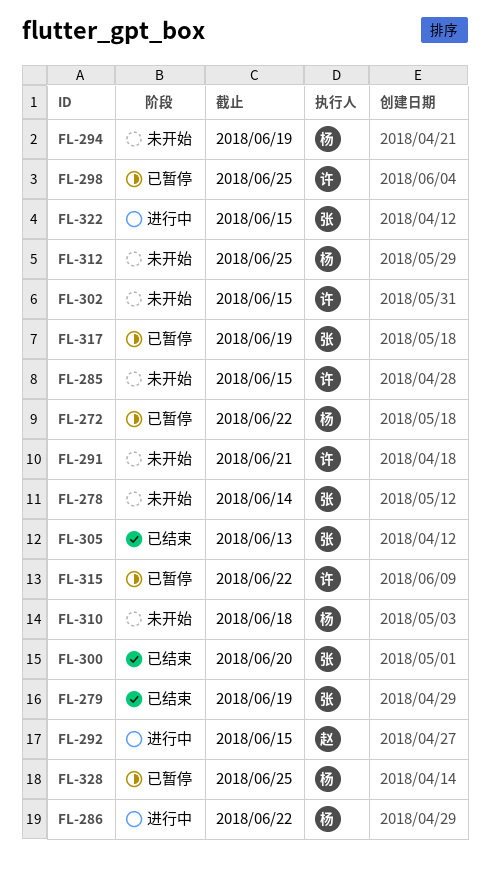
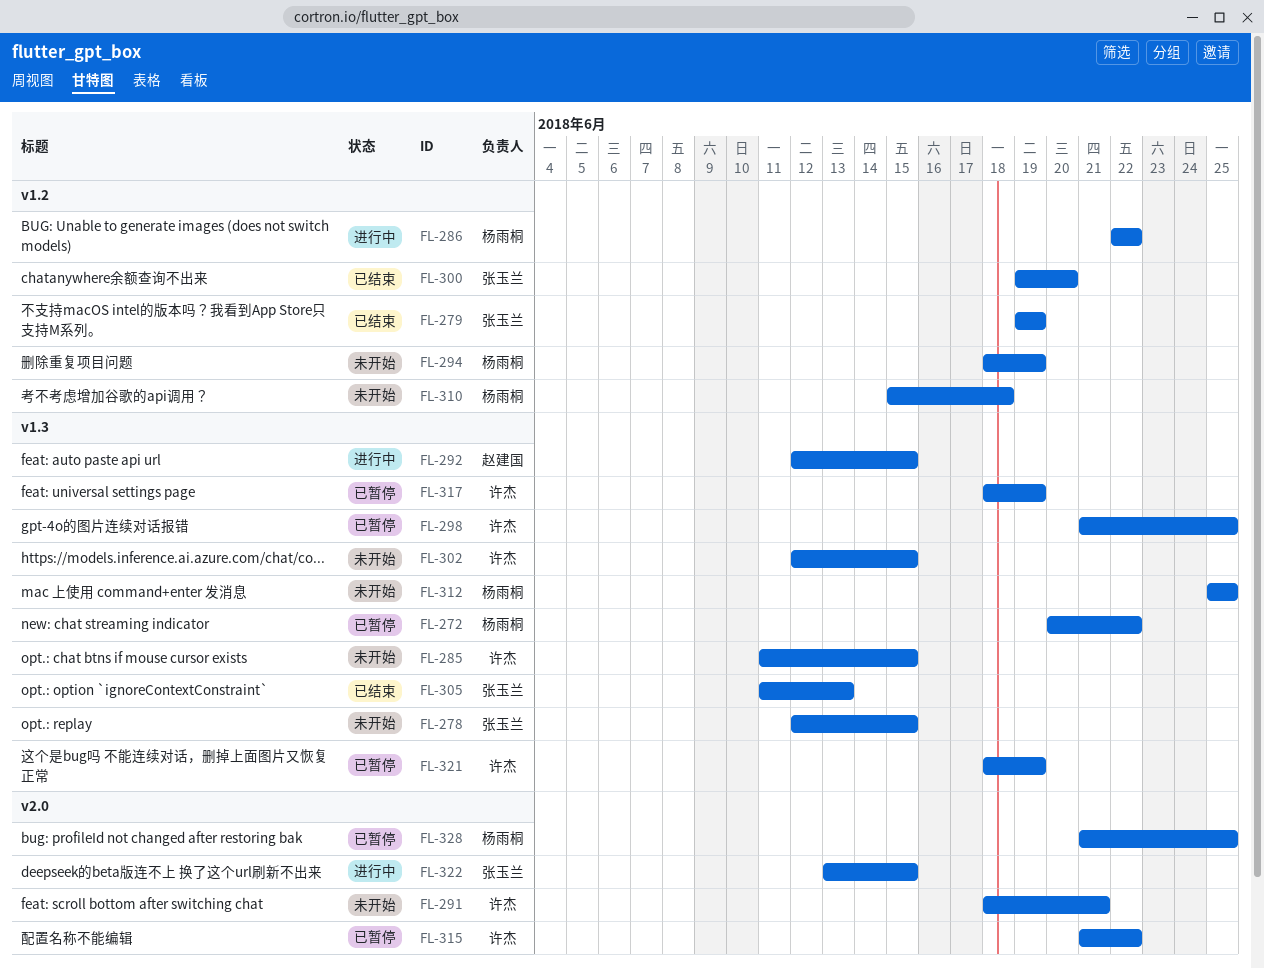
FL-278, due: Jun 14 -> Jun 15
FL-317, owner: 张玉兰 -> 许杰
FL-321: none -> present

